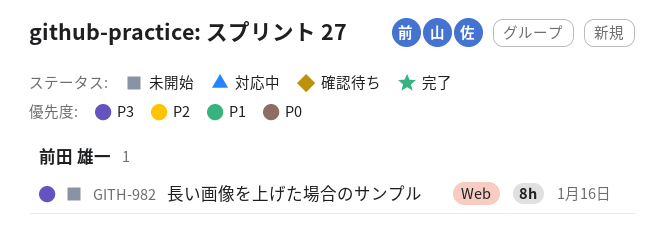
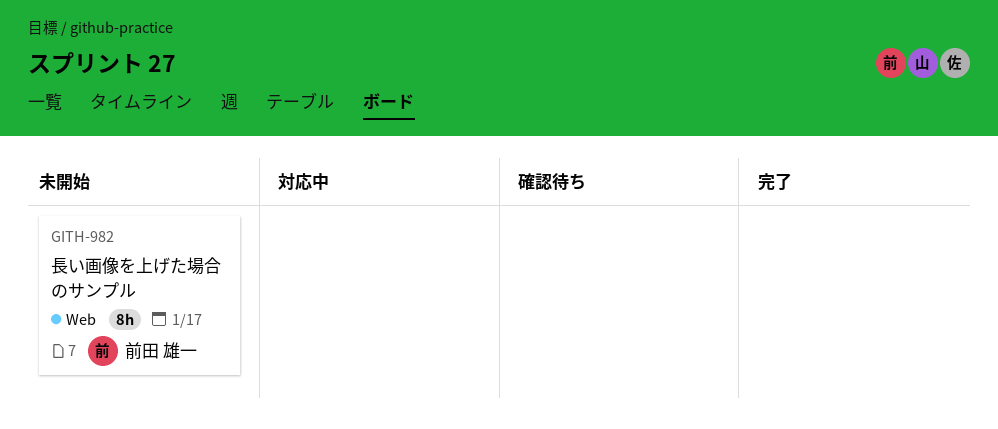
GITH-982, due: Jan 16 -> Jan 17

